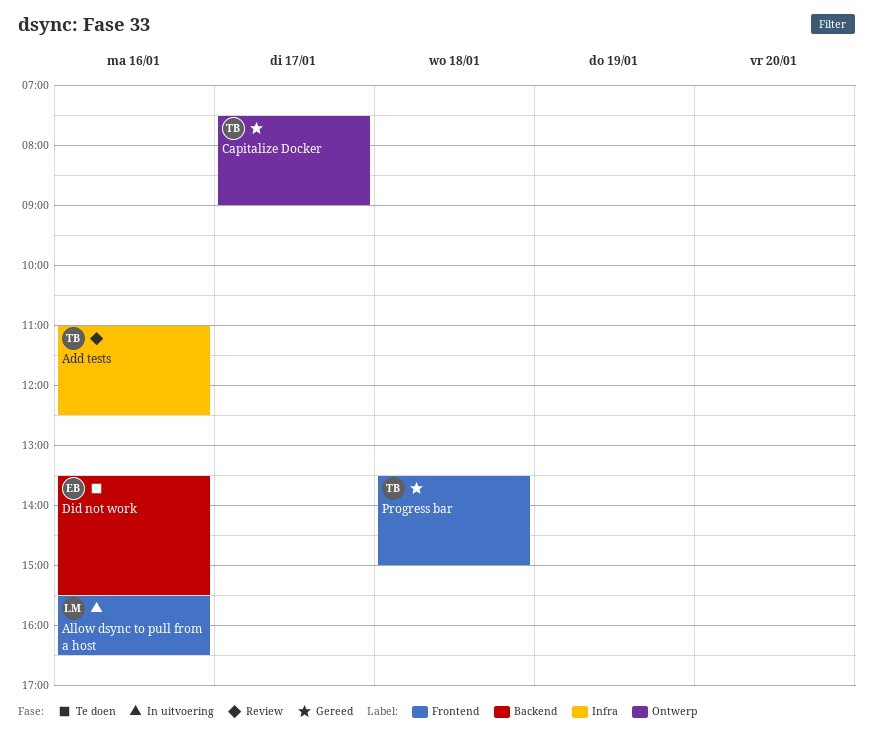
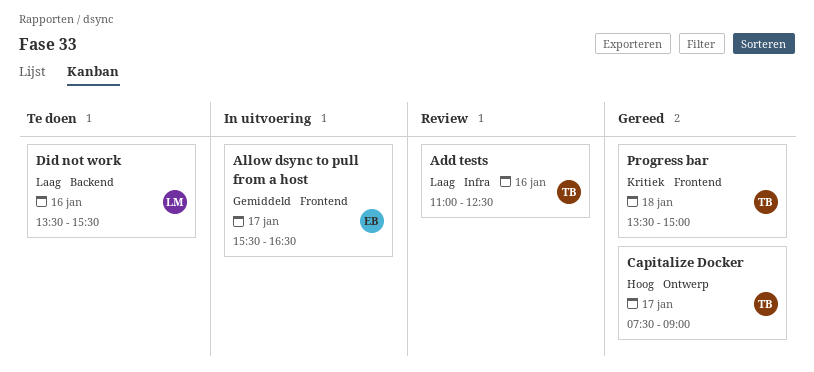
Allow dsync to pull from a host, owner: LM -> EB
Allow dsync to pull from a host, day: Jan 16 -> Jan 17
Did not work, owner: EB -> LM

